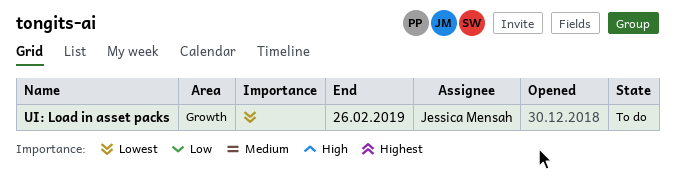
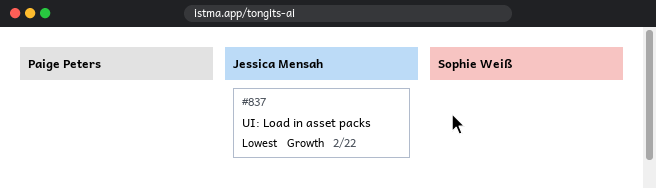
UI: Load in asset packs, due: Feb 26 -> Feb 22

